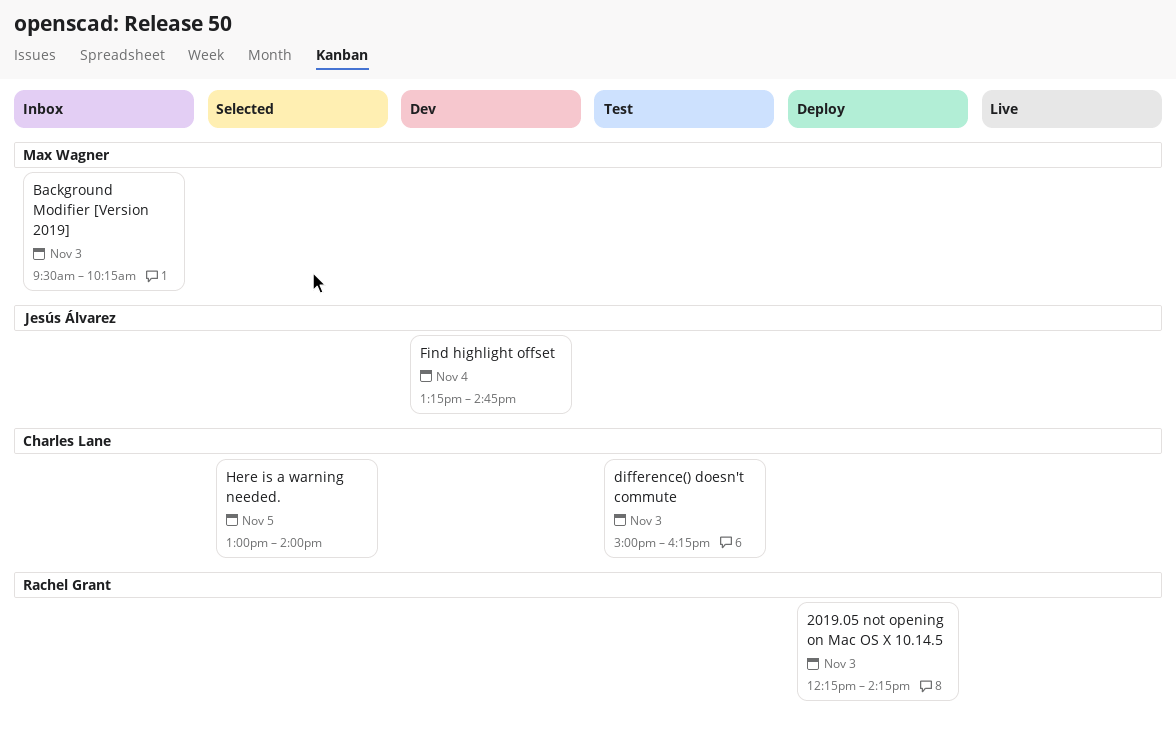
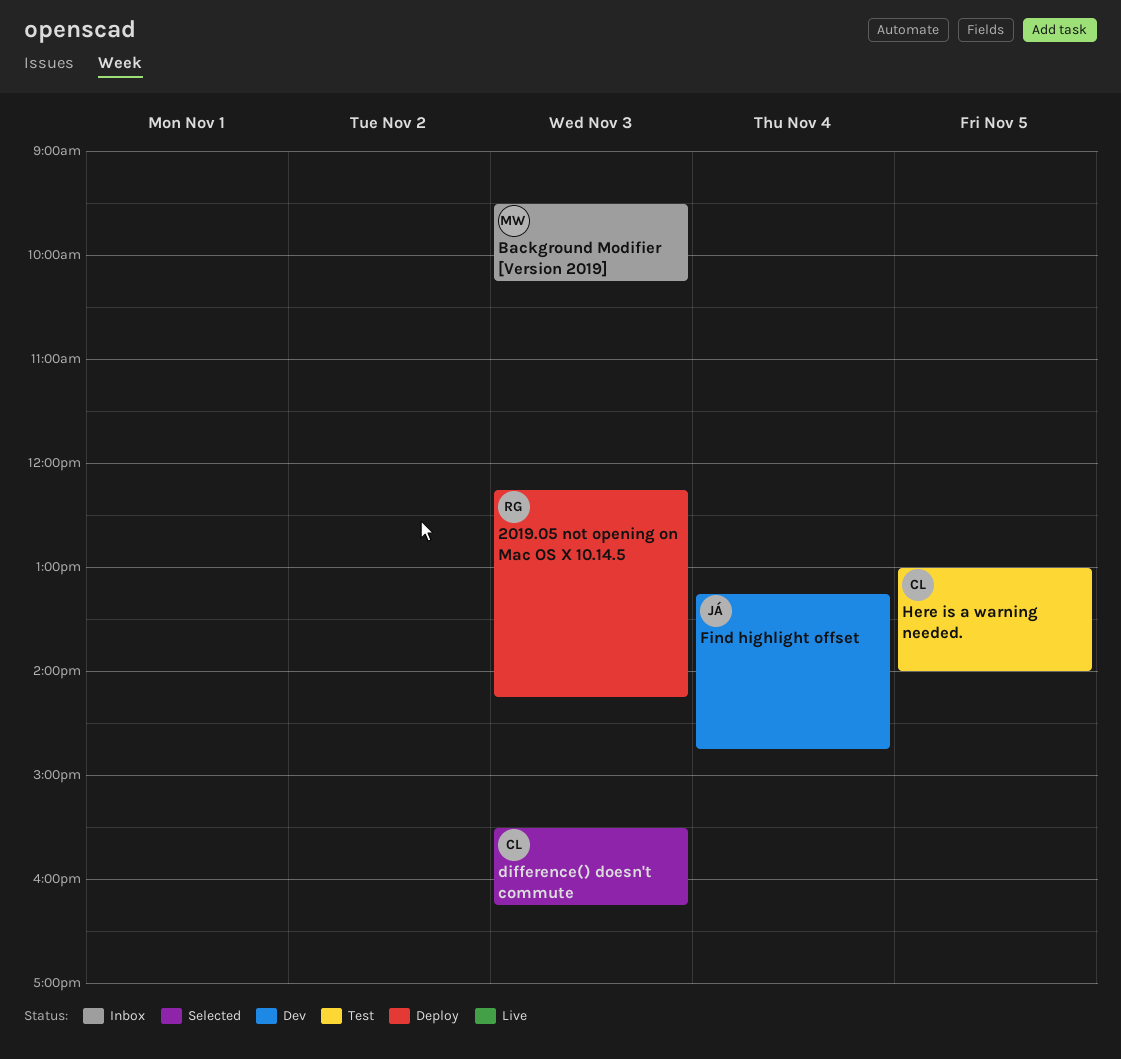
difference() doesn't commute, status: Test -> Selected
difference() doesn't commute, begins: 15:00 -> 15:30
Here is a warning needed., status: Selected -> Test

